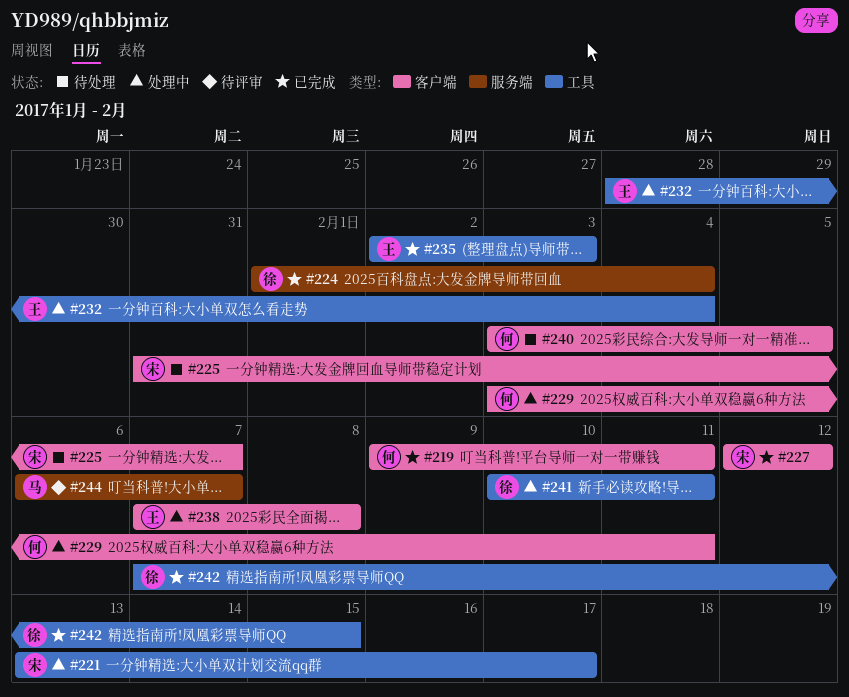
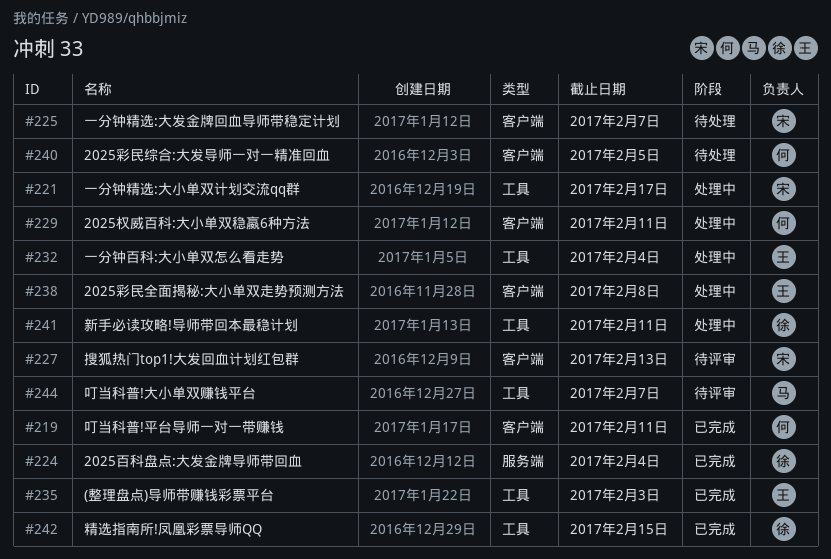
#227, status: 已完成 -> 待评审
#227, due: Feb 12 -> Feb 13
#244, label: 服务端 -> 工具

